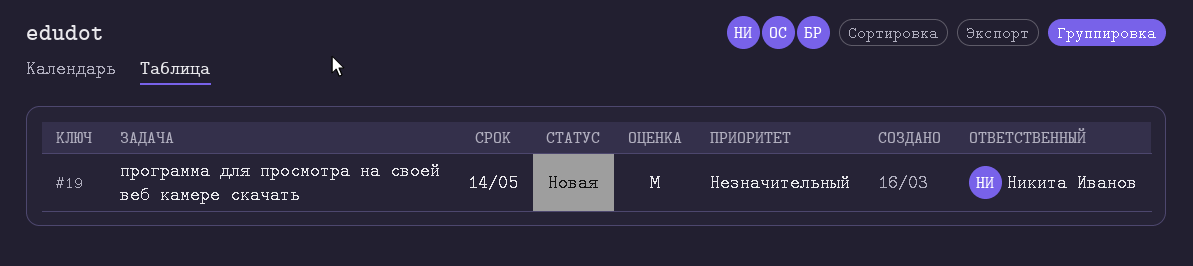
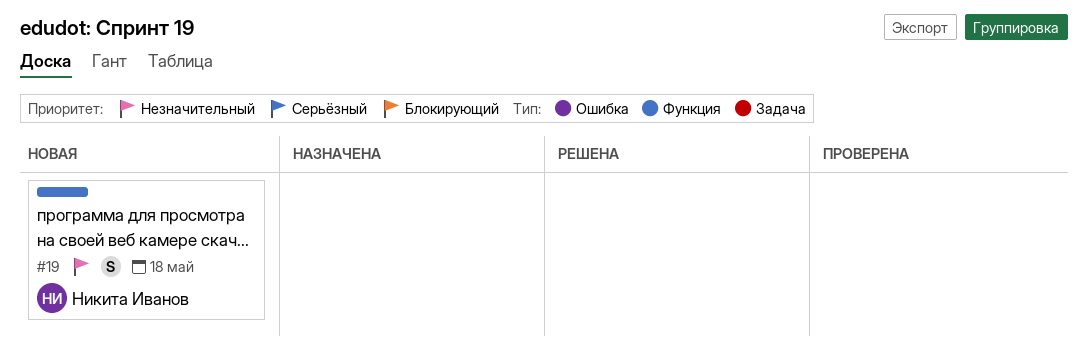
#19, estimate: M -> S
#19, due: May 14 -> May 18

